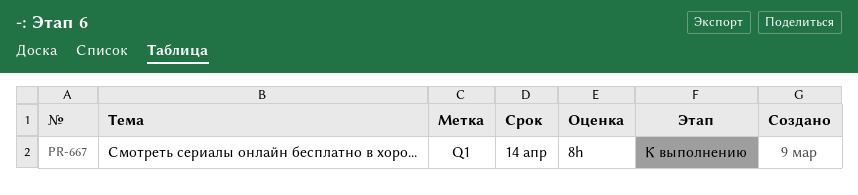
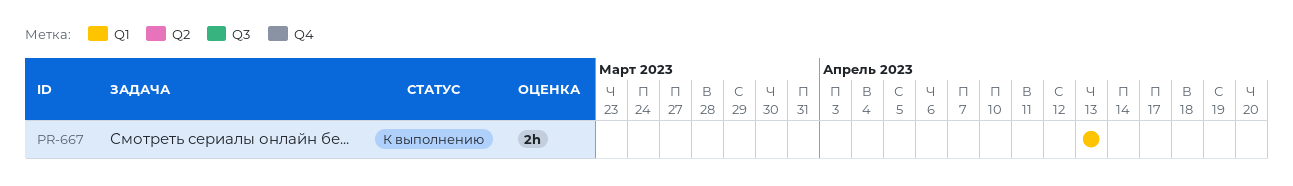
PR-667, estimate: 8h -> 2h
PR-667, due: Apr 14 -> Apr 13

